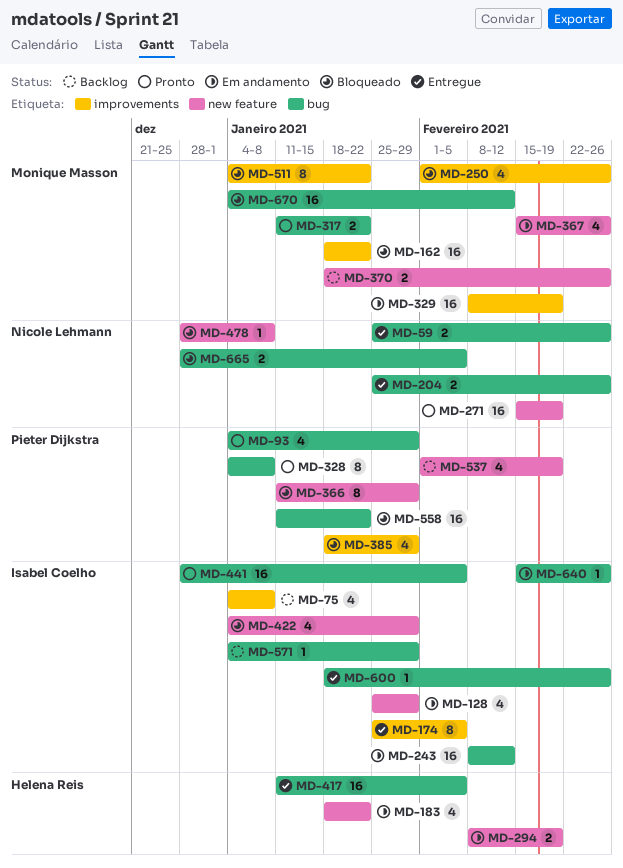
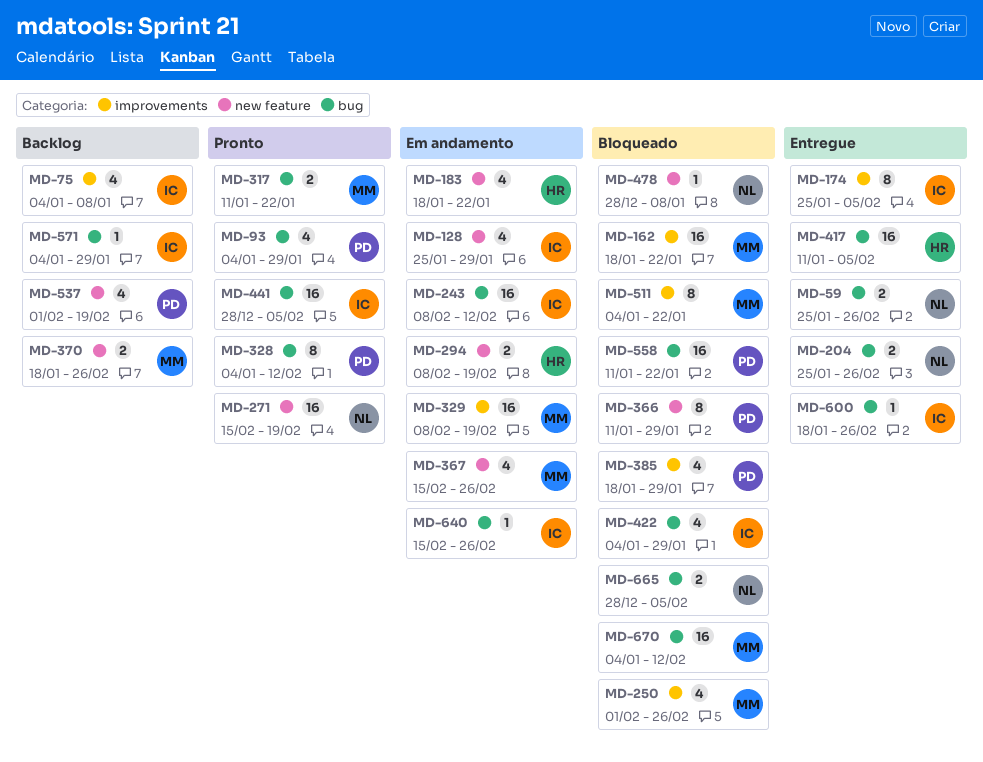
MD-328, due: Jan 8 -> Feb 12
MD-422, label: new feature -> bug

